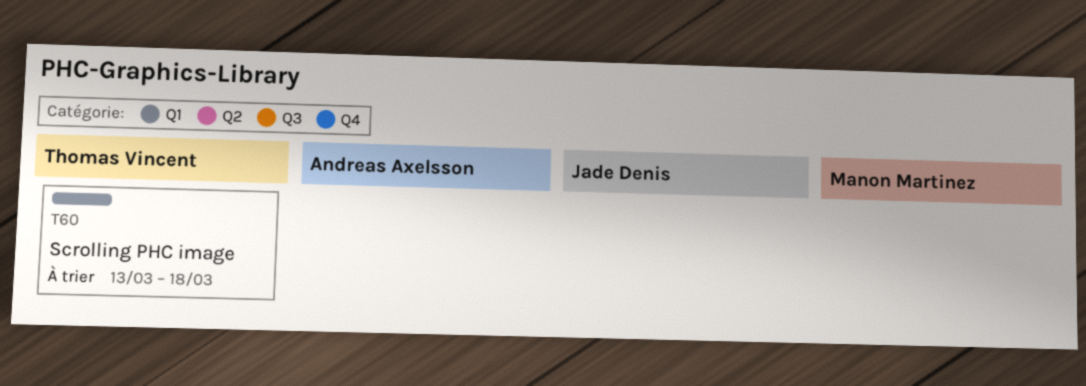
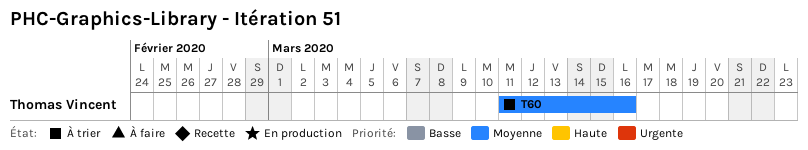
T60, start: Mar 13 -> Mar 11
T60, due: Mar 18 -> Mar 16

